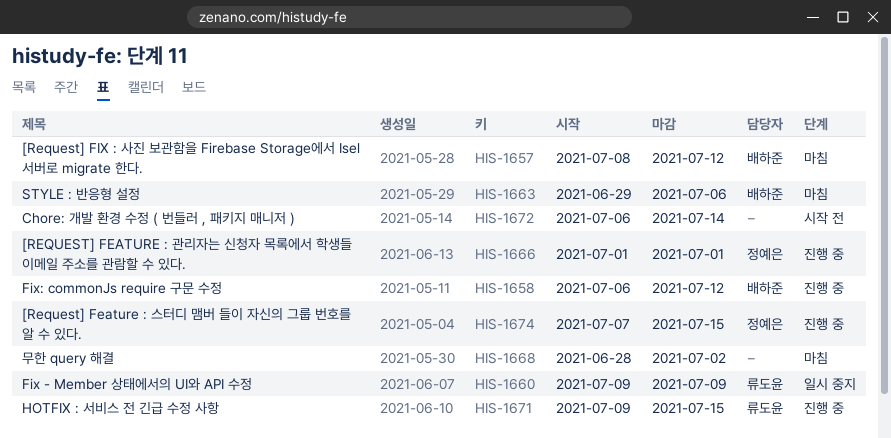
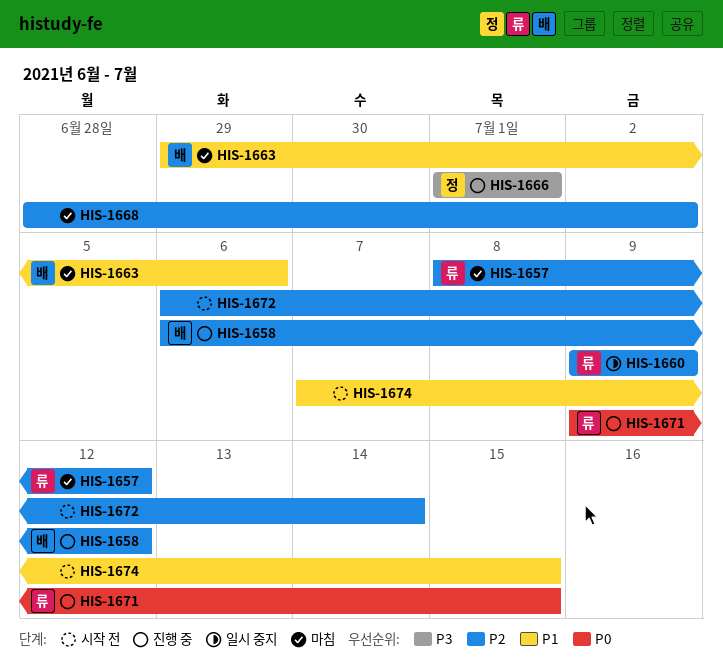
HIS-1657, owner: 배하준 -> 류도윤
HIS-1674, status: 진행 중 -> 시작 전
HIS-1674, owner: 정예은 -> none

